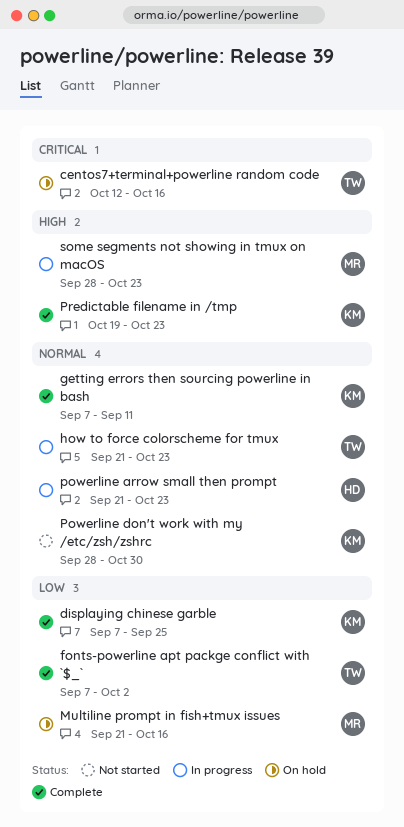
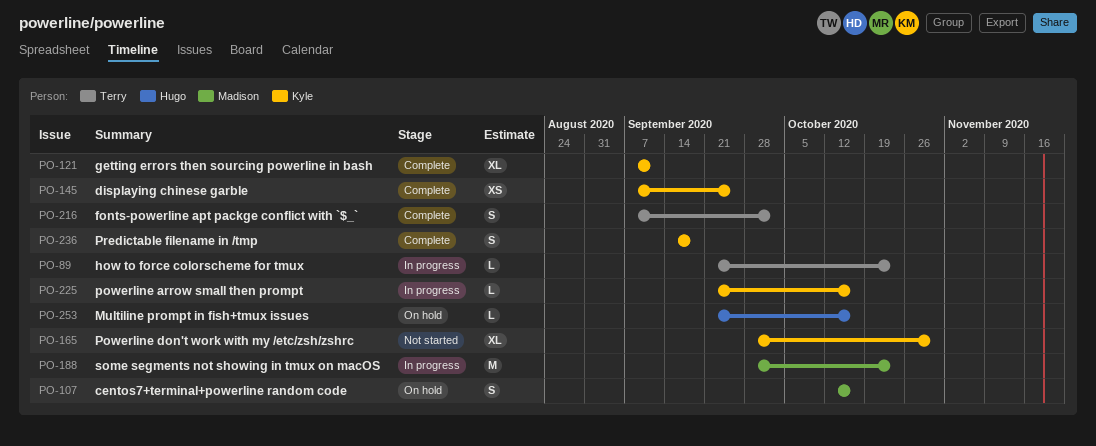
centos7+terminal+powerline random code, owner: Terry -> Madison
Multiline prompt in fish+tmux issues, owner: Madison -> Hugo
powerline arrow small then prompt, owner: Hugo -> Kyle
powerline arrow small then prompt, due: Oct 23 -> Oct 16
Predictable filename in /tmp, start: Oct 19 -> Sep 14
Predictable filename in /tmp, due: Oct 23 -> Sep 18

